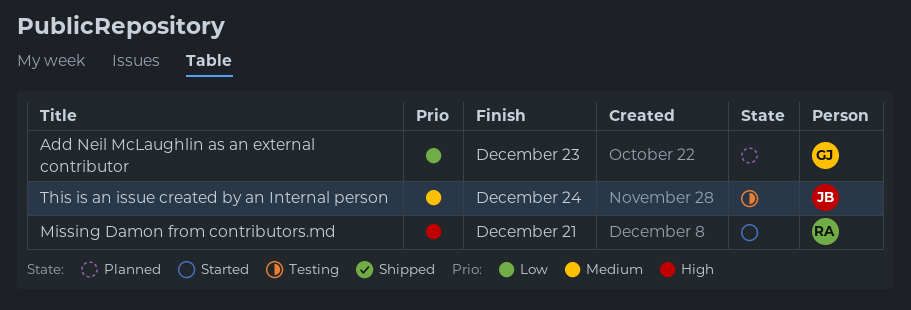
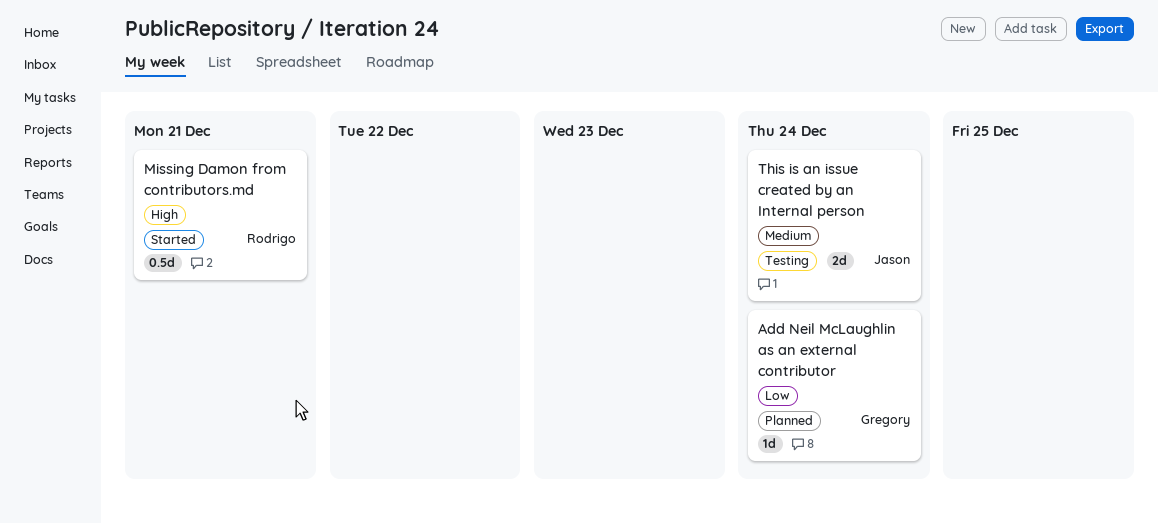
Add Neil McLaughlin as an external contributor, due: Dec 23 -> Dec 24

